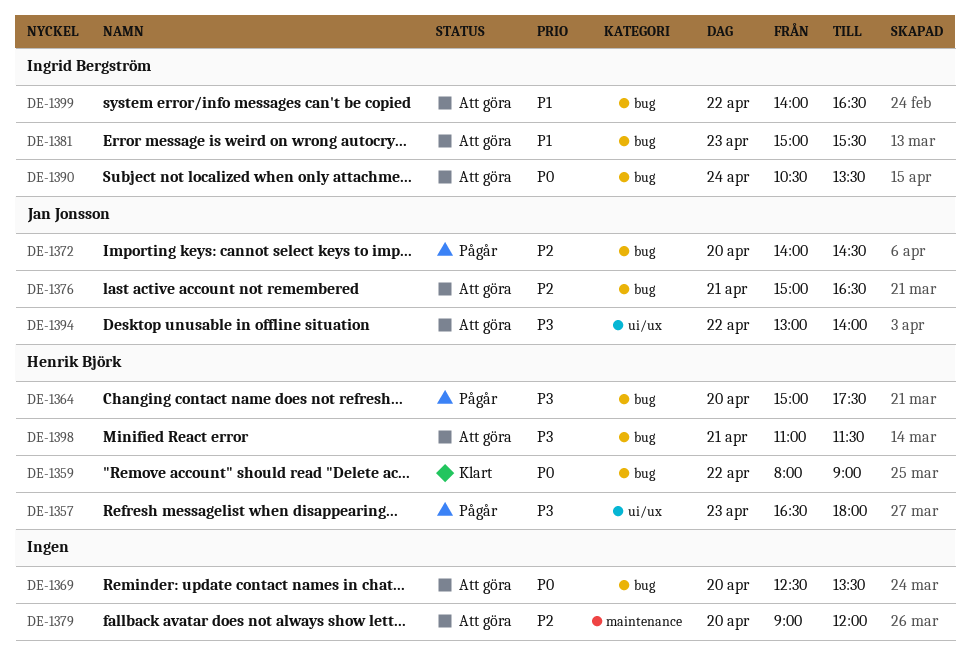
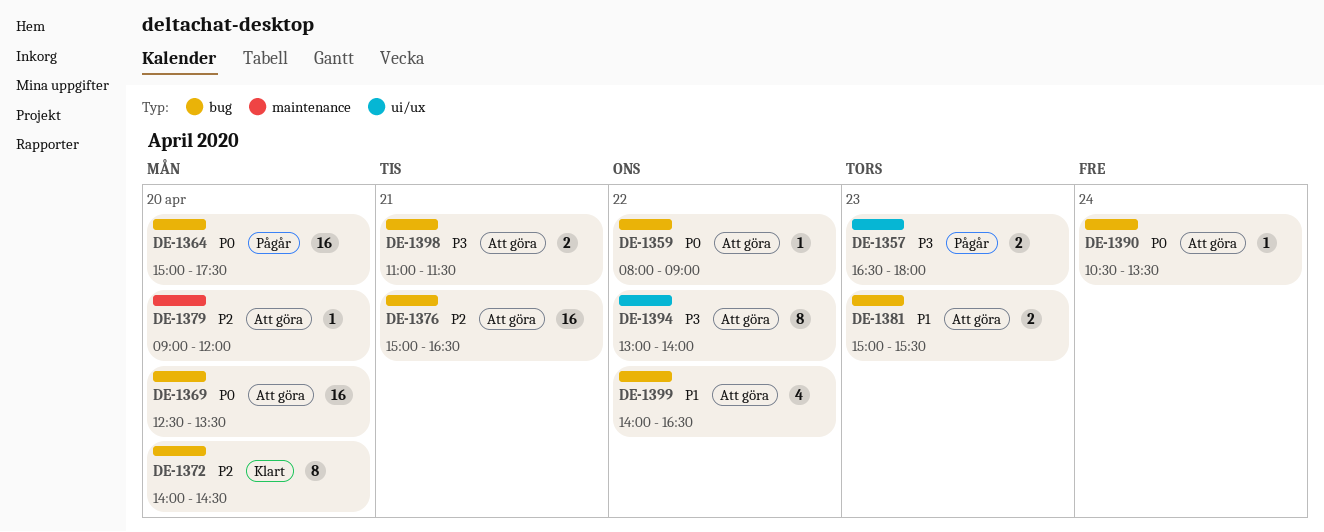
DE-1359, status: Klart -> Att göra
DE-1364, priority: P3 -> P0
DE-1372, status: Pågår -> Klart

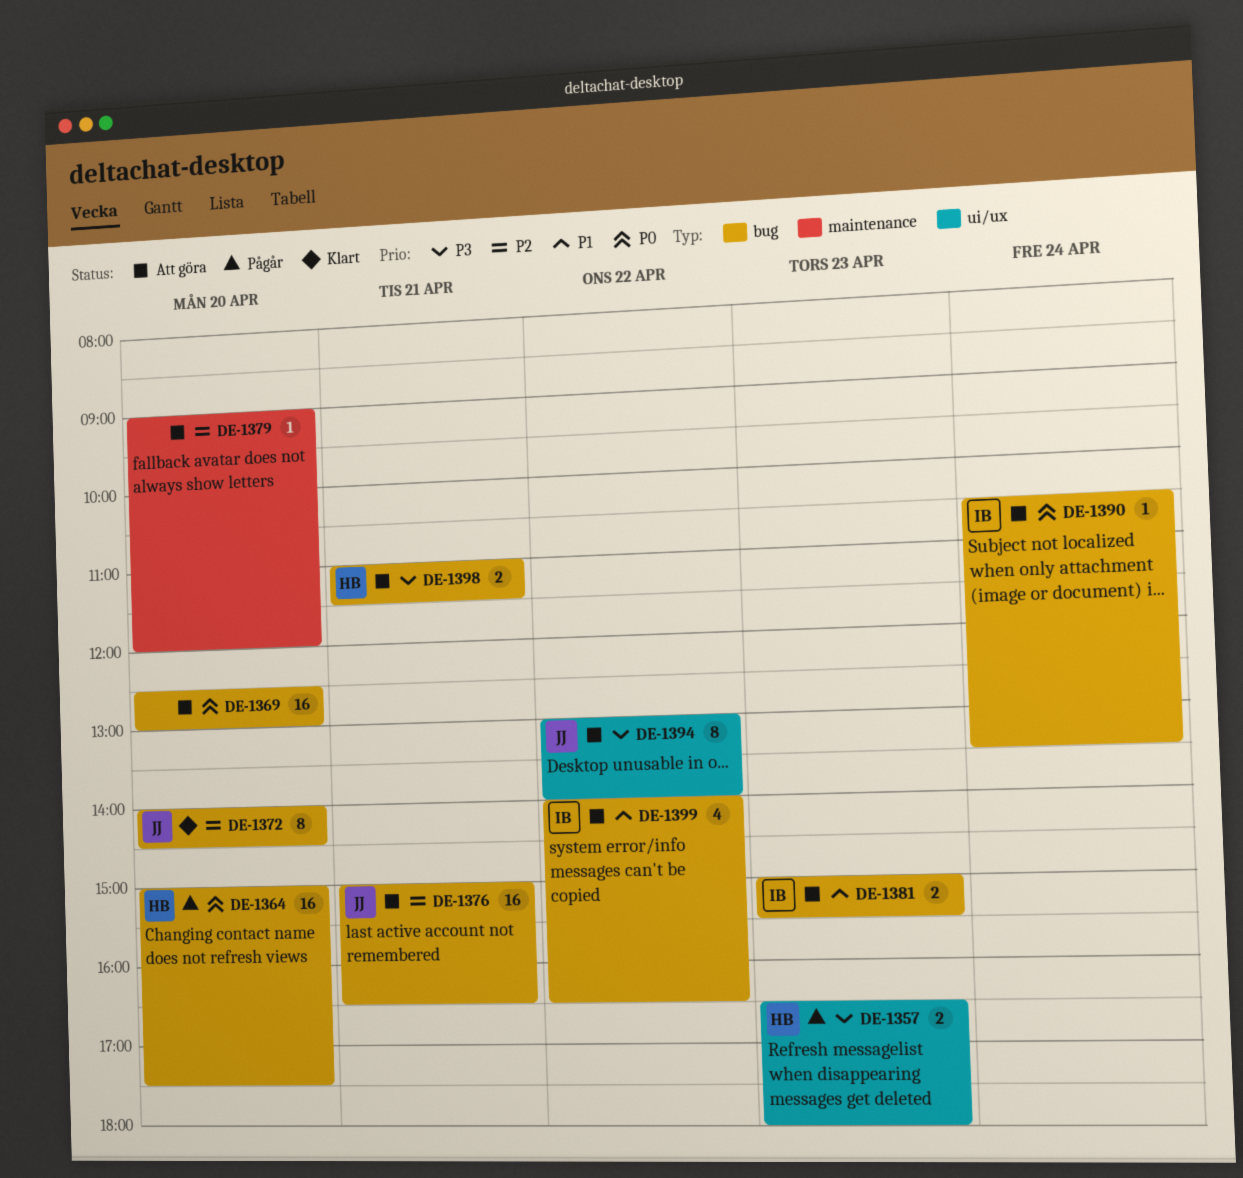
DE-1359: present -> none
DE-1369, ends: 13:30 -> 13:00

